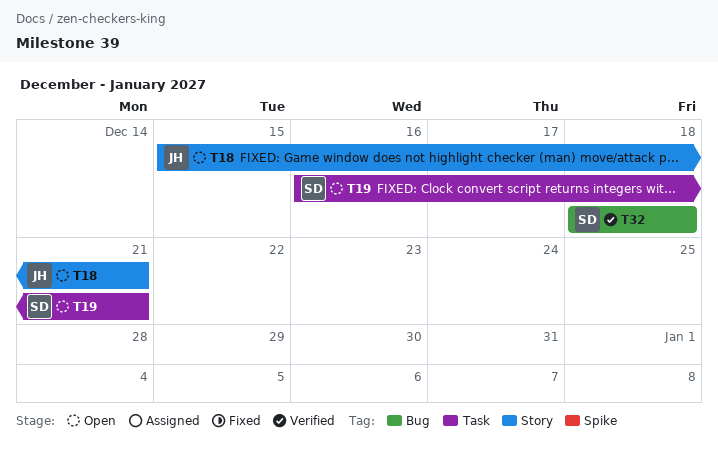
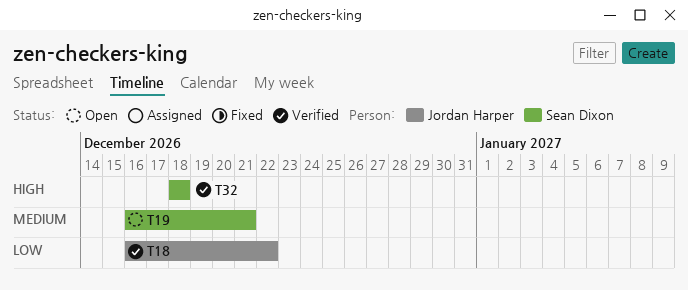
T18, status: Open -> Verified
T18, start: Dec 15 -> Dec 16
T18, due: Dec 21 -> Dec 22

